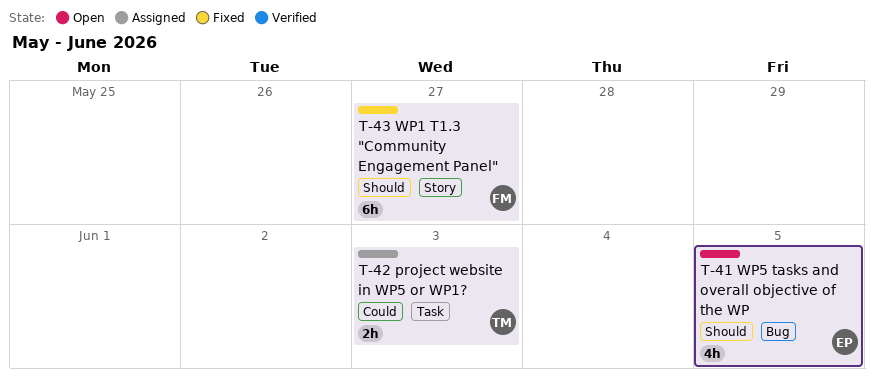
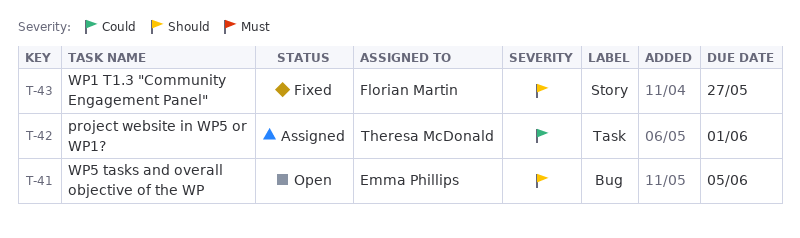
T-42, due: Jun 3 -> Jun 1

